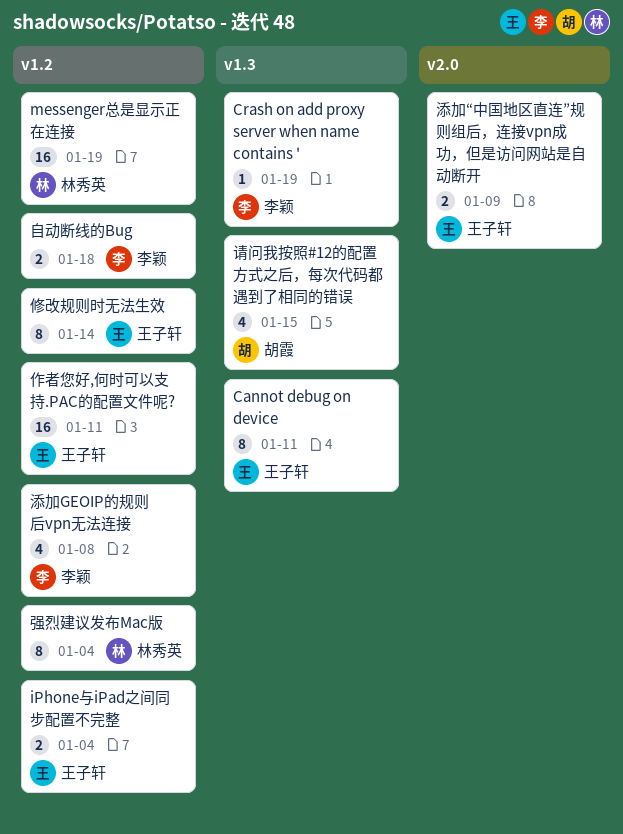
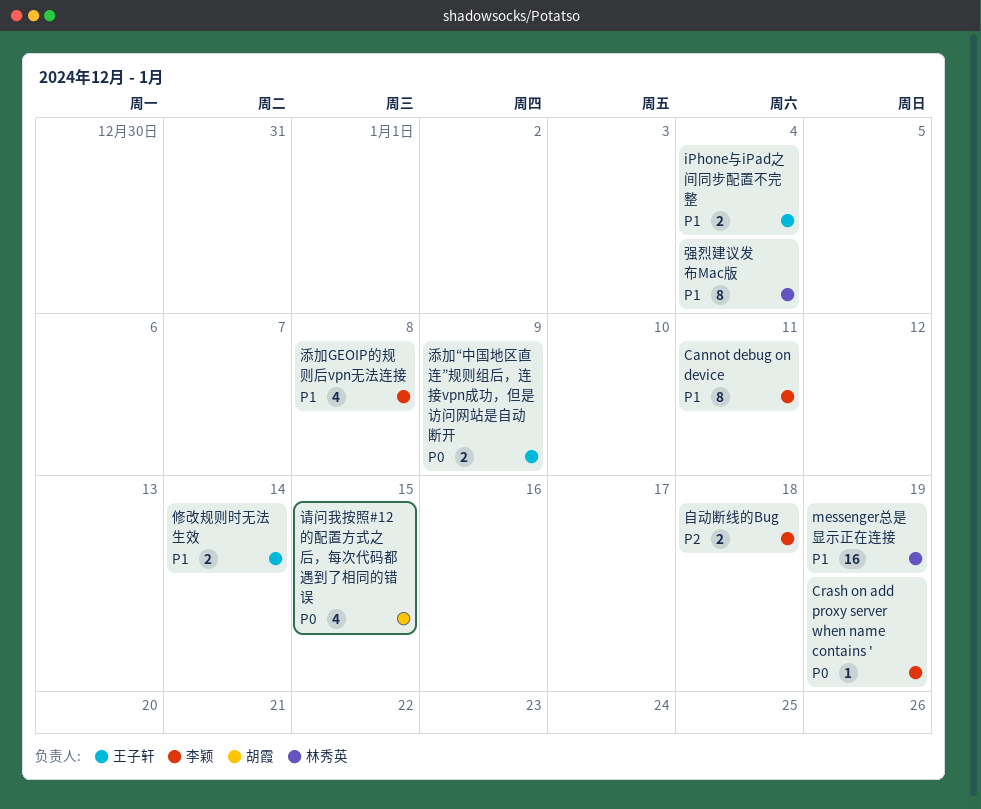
Cannot debug on device, owner: 王子轩 -> 李颖
作者您好,何时可以支持.PAC的配置文件呢?: present -> none
修改规则时无法生效, estimate: 8 -> 2

